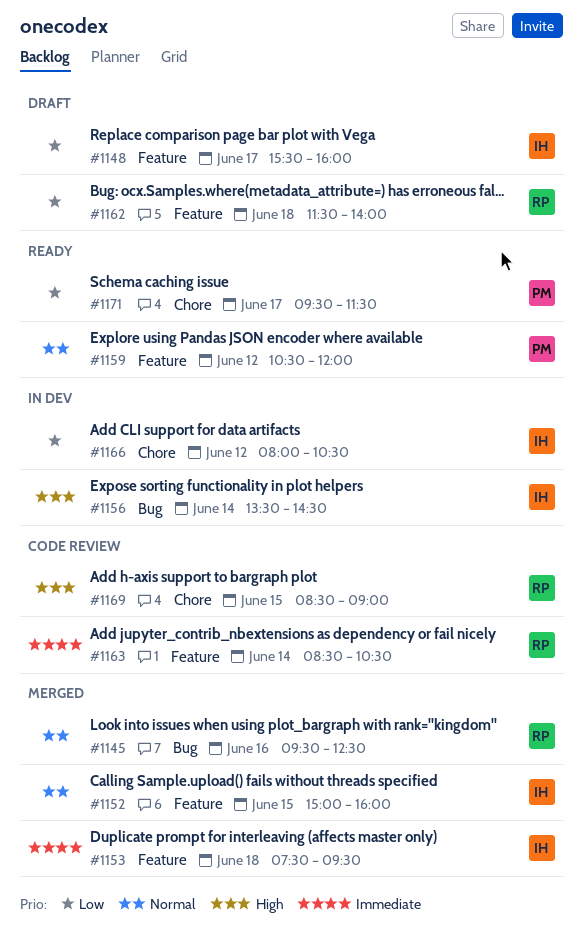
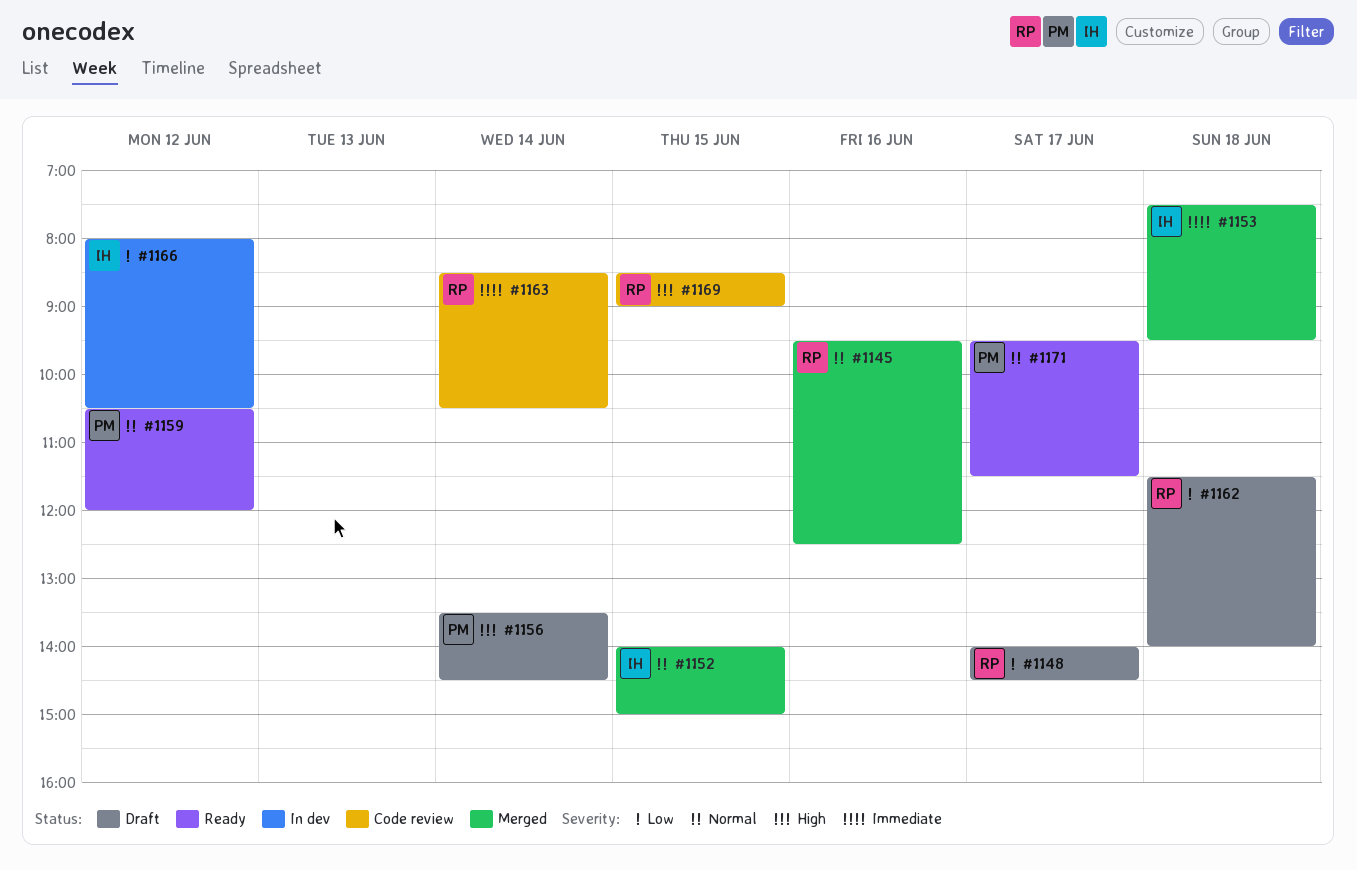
#1148, owner: IH -> RP
#1148, begins: 15:30 -> 14:00
#1148, ends: 16:00 -> 14:30
#1152, begins: 15:00 -> 14:00
#1152, ends: 16:00 -> 15:00
#1156, status: In dev -> Draft
#1156, owner: IH -> PM
#1171, priority: Low -> Normal

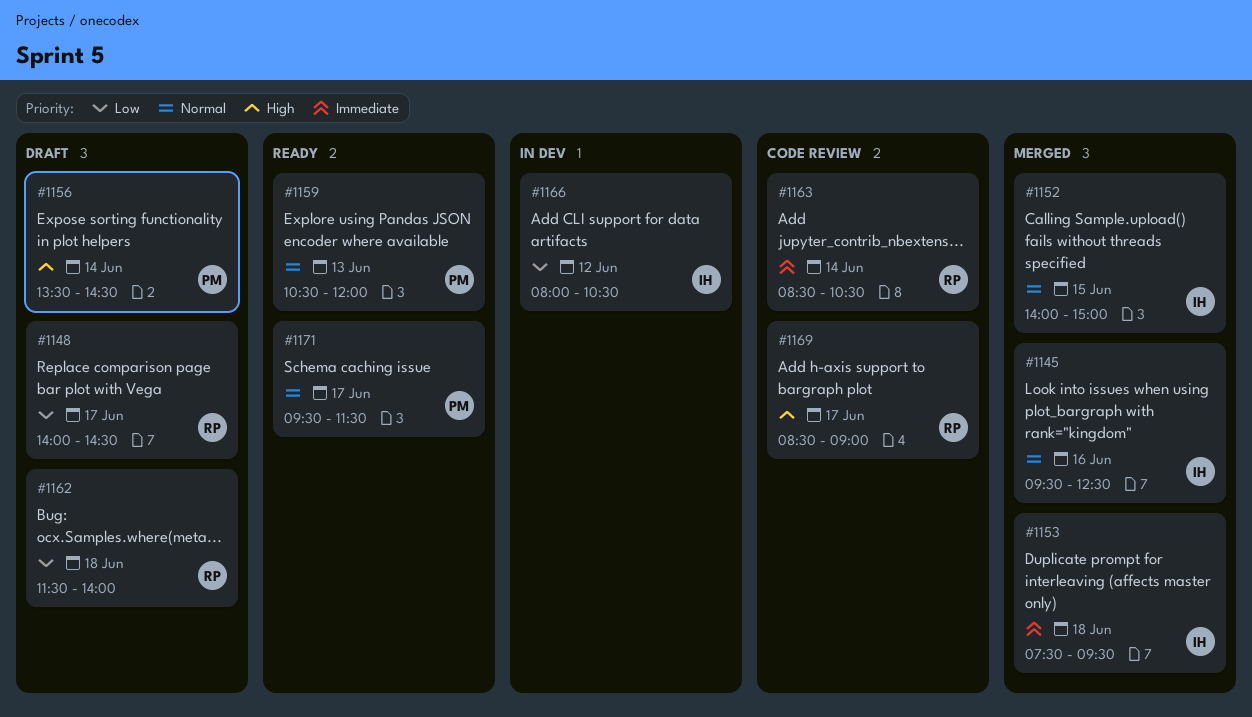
#1145, owner: RP -> IH
#1159, day: Jun 12 -> Jun 13
#1169, day: Jun 15 -> Jun 17

